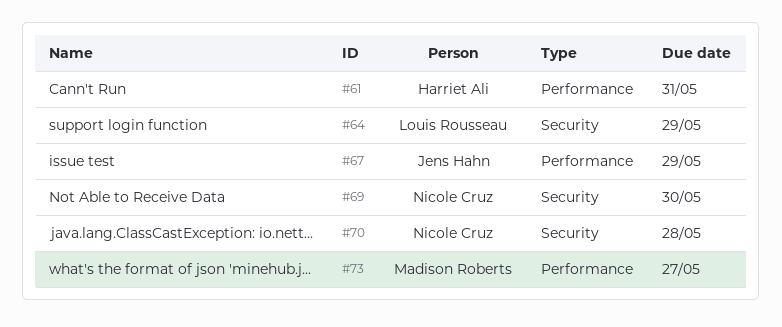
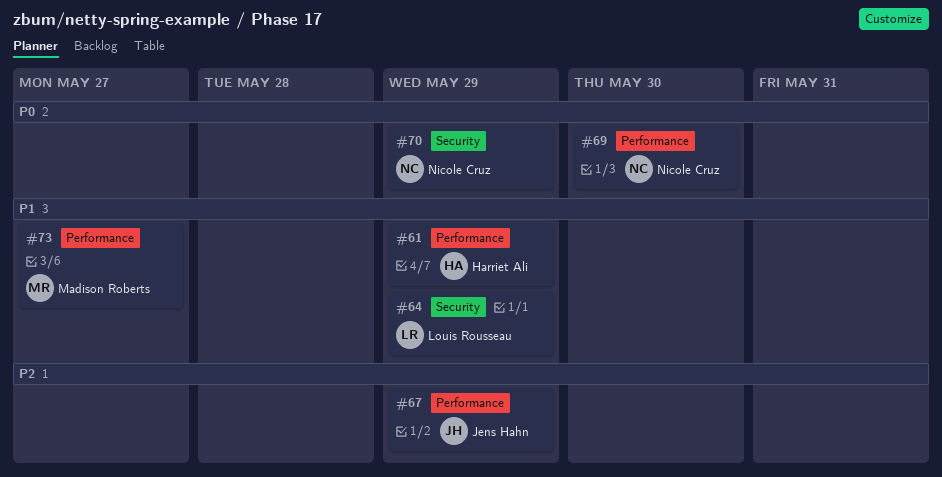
#61, due: May 31 -> May 29
#69, label: Security -> Performance
#70, due: May 28 -> May 29

